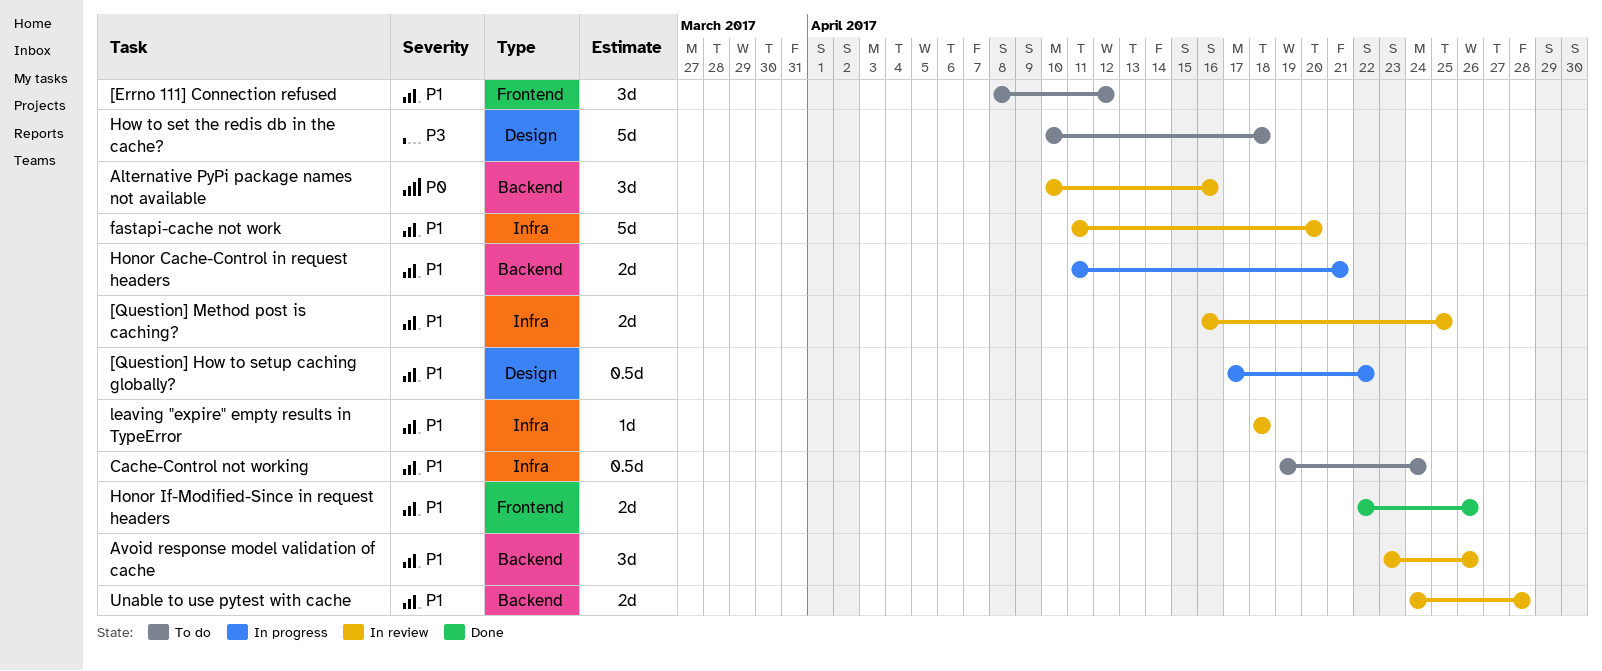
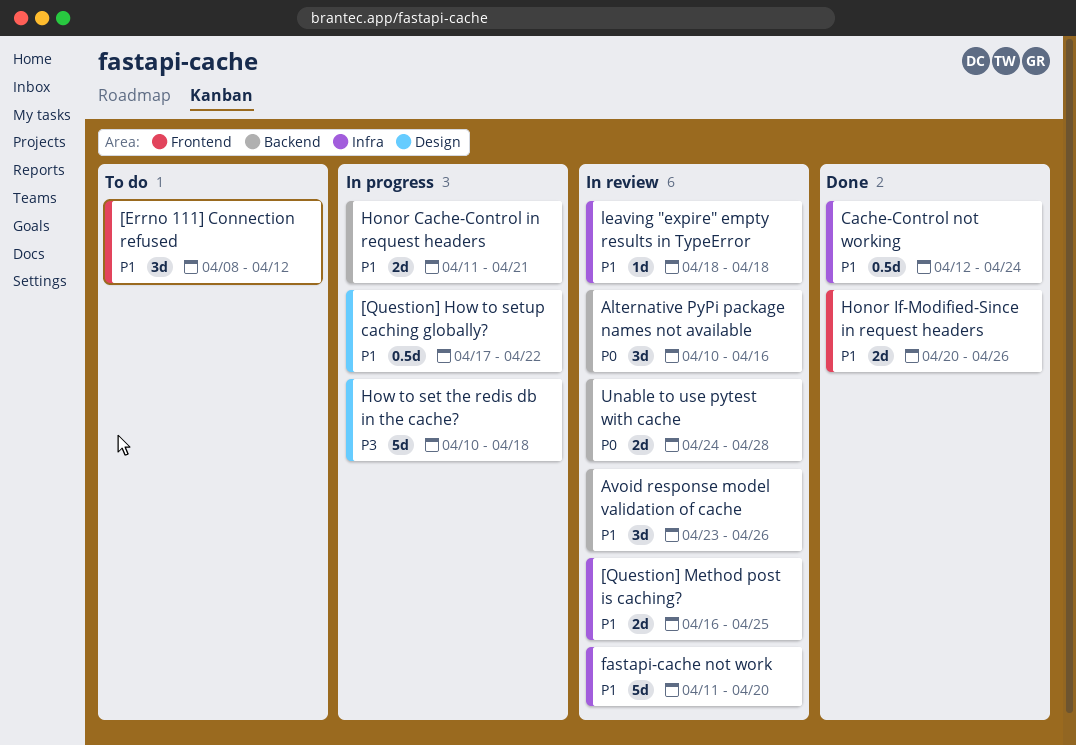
Cache-Control not working, status: To do -> Done
Cache-Control not working, start: Apr 19 -> Apr 12
Honor If-Modified-Since in request headers, start: Apr 22 -> Apr 20
How to set the redis db in the cache?, status: To do -> In progress
Unable to use pytest with cache, priority: P1 -> P0

